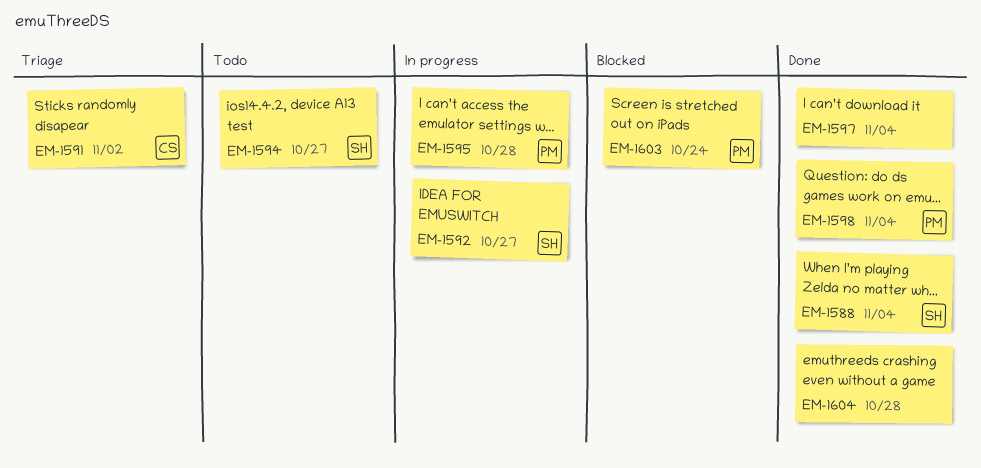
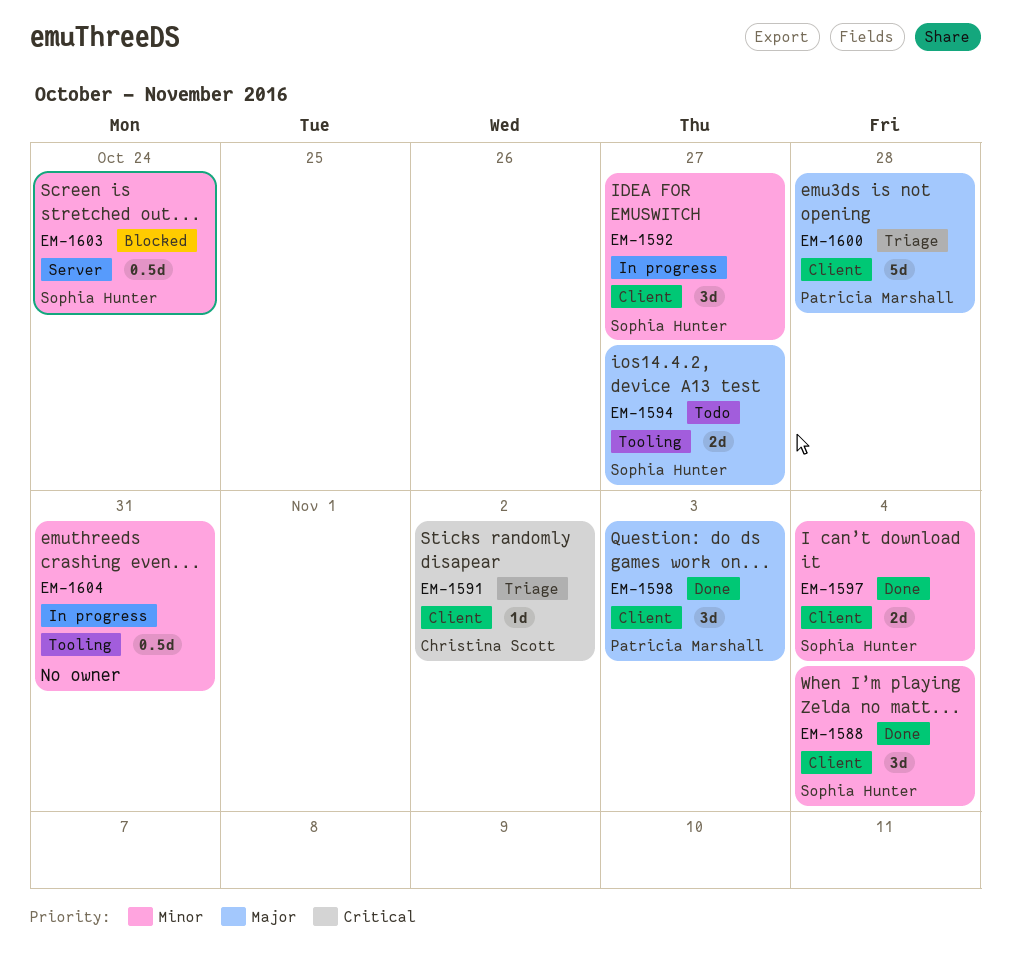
EM-1595: present -> none
EM-1597, owner: none -> Sophia Hunter
EM-1598, due: Nov 4 -> Nov 3
EM-1600: none -> present
EM-1603, owner: Patricia Marshall -> Sophia Hunter
EM-1604, status: Done -> In progress
EM-1604, due: Oct 28 -> Oct 31

